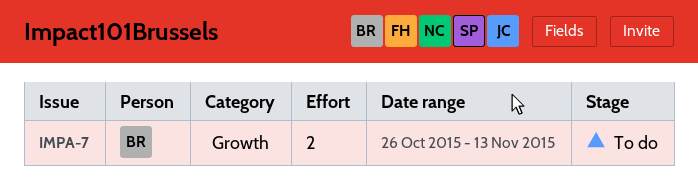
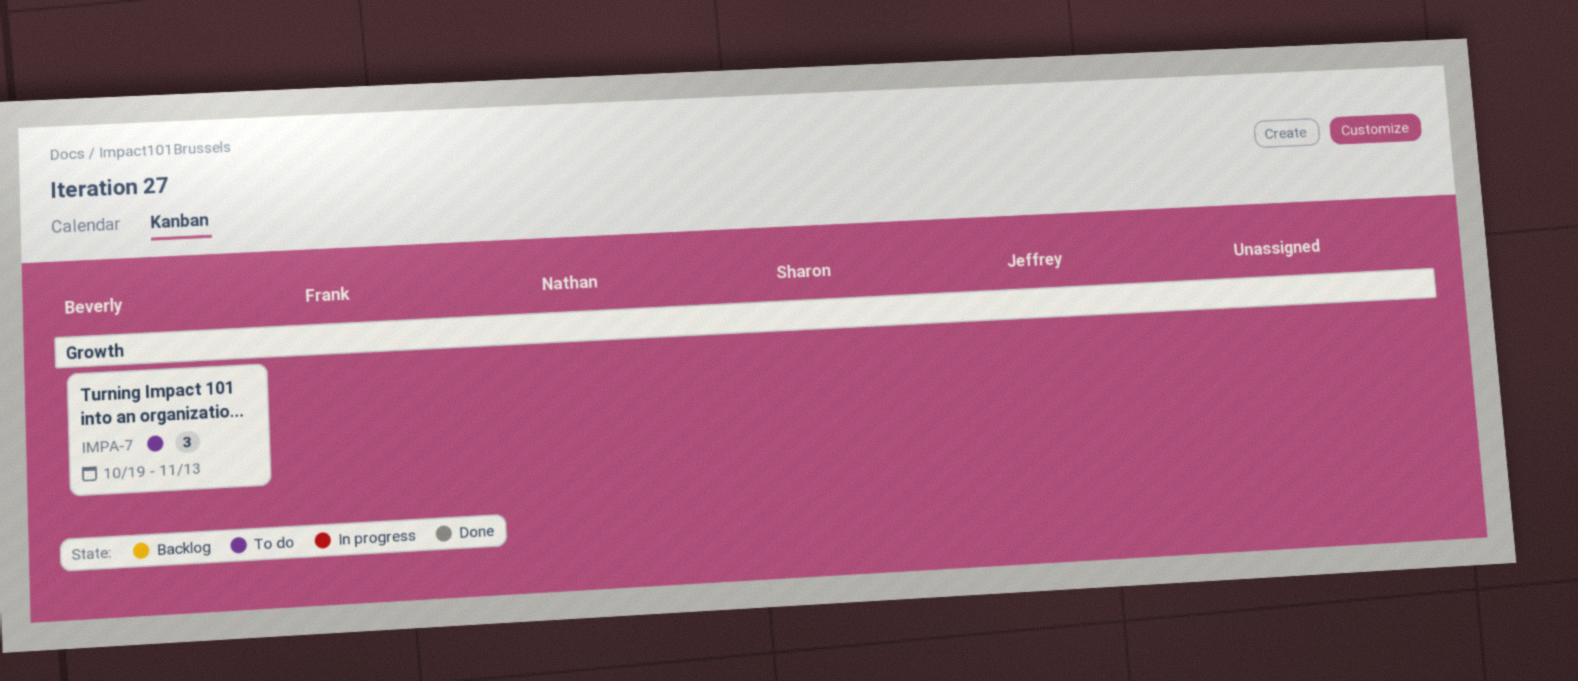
IMPA-7, estimate: 2 -> 3
IMPA-7, start: Oct 26 -> Oct 19

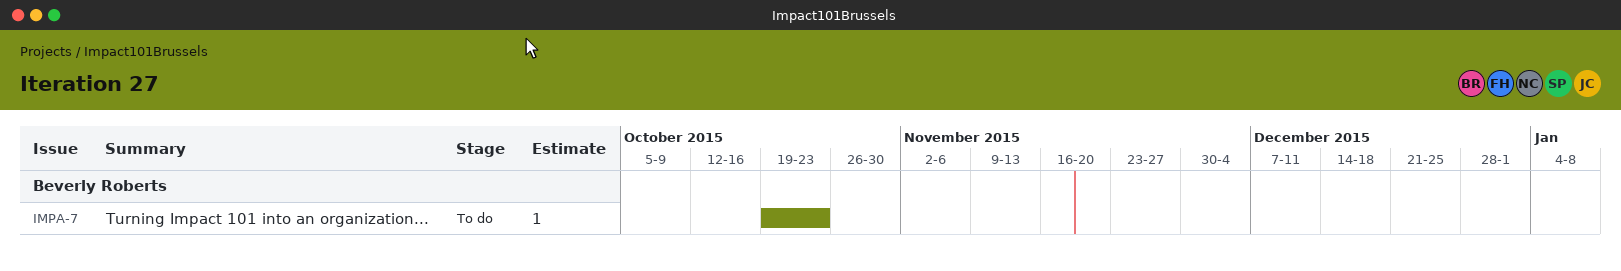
IMPA-7, estimate: 3 -> 1
IMPA-7, due: Nov 13 -> Oct 23

